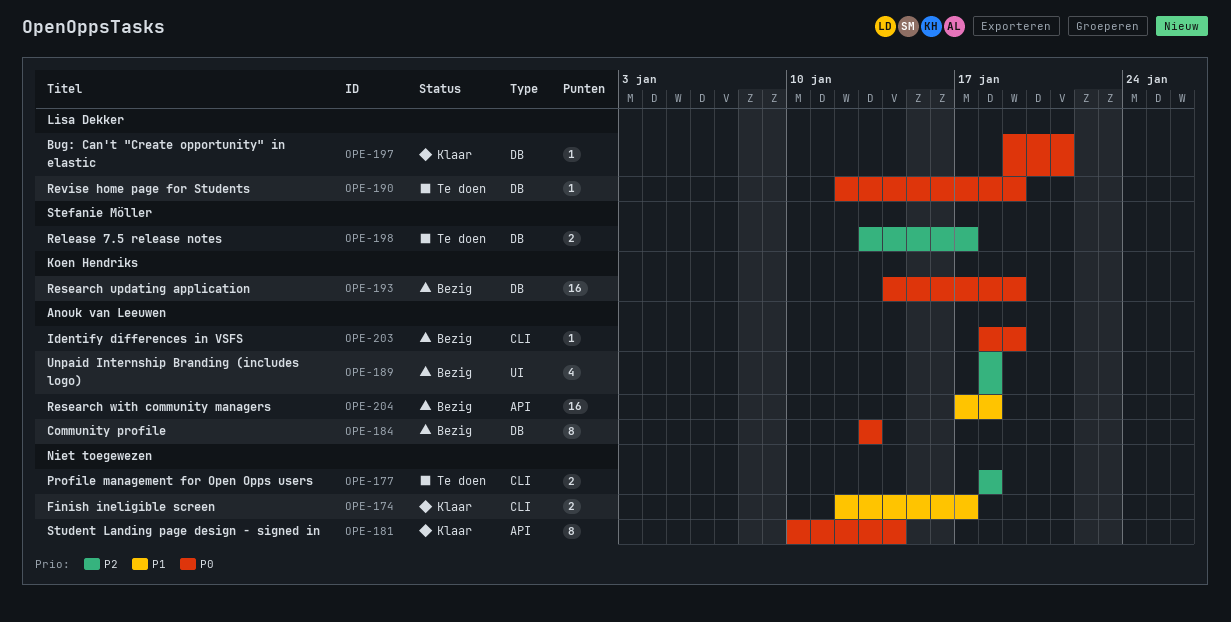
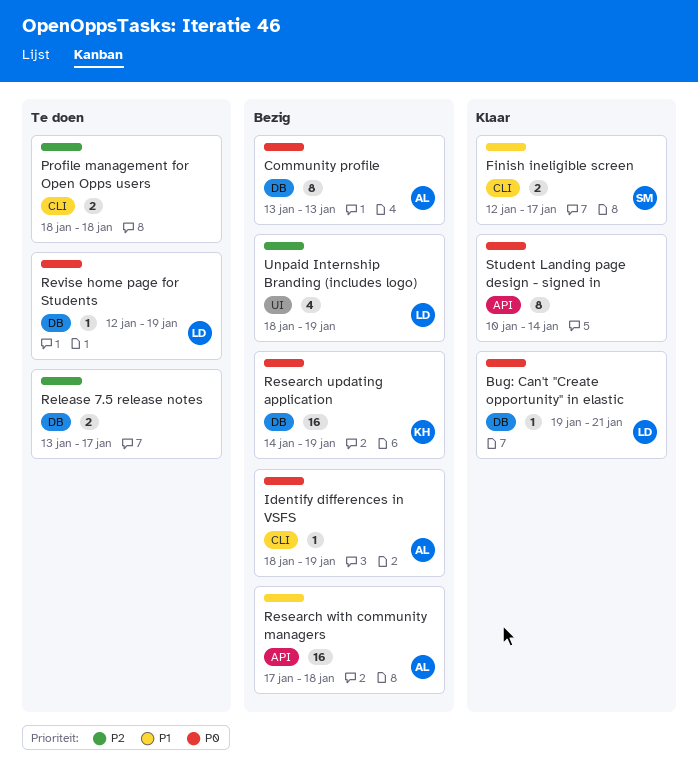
Finish ineligible screen, owner: none -> Stefanie Möller
Release 7.5 release notes, owner: Stefanie Möller -> none
Unpaid Internship Branding (includes logo), owner: Anouk van Leeuwen -> Lisa Dekker
Unpaid Internship Branding (includes logo), due: Jan 18 -> Jan 19

